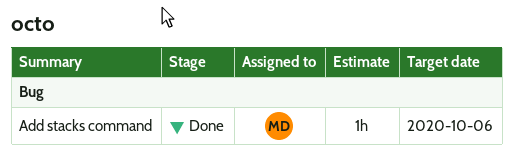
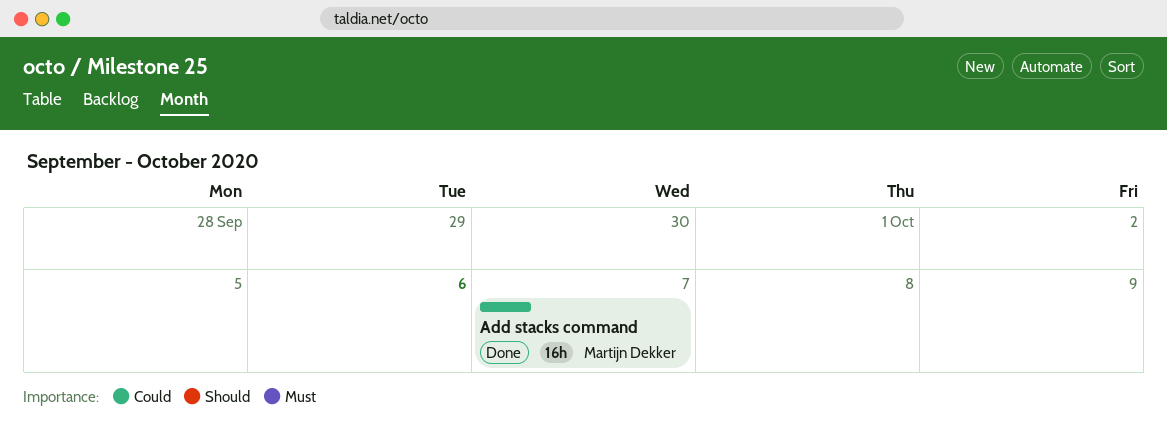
Add stacks command, estimate: 1h -> 16h
Add stacks command, due: Oct 6 -> Oct 7

